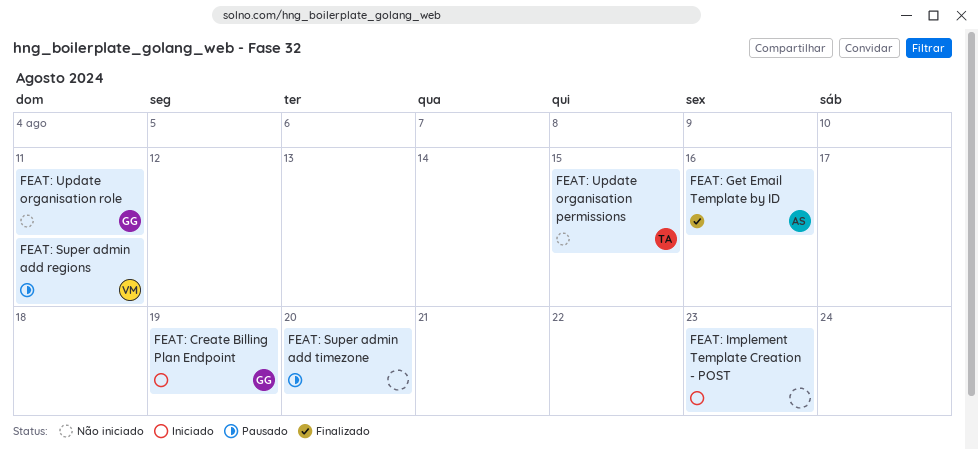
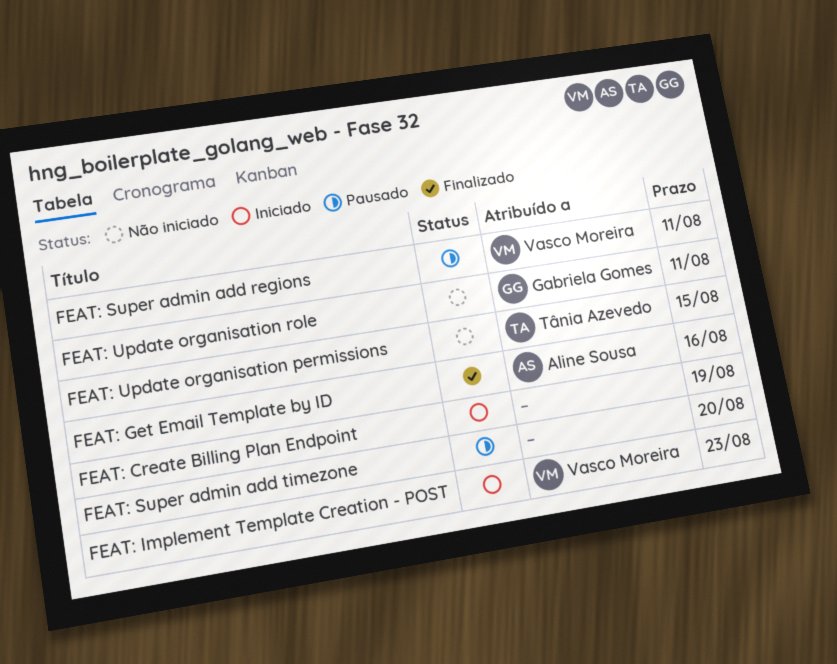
FEAT: Create Billing Plan Endpoint, owner: Gabriela Gomes -> none
FEAT: Implement Template Creation - POST, owner: none -> Vasco Moreira

